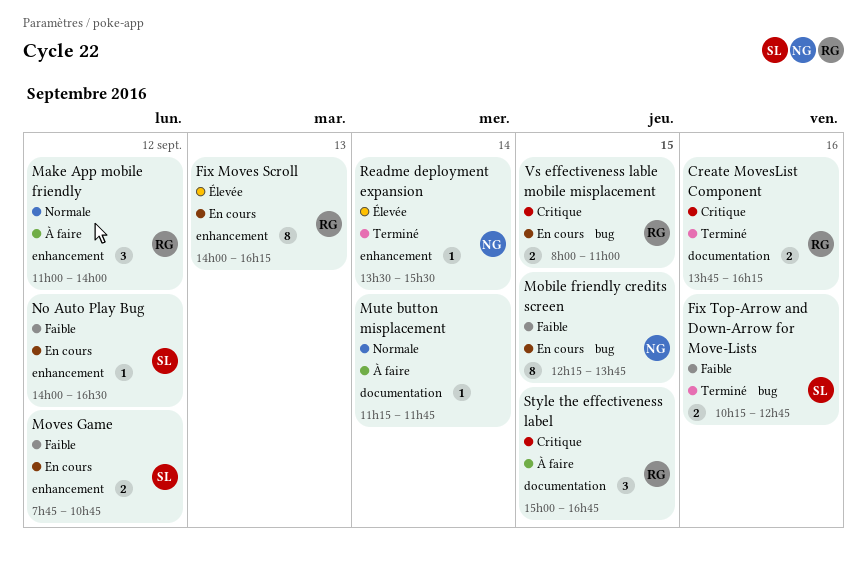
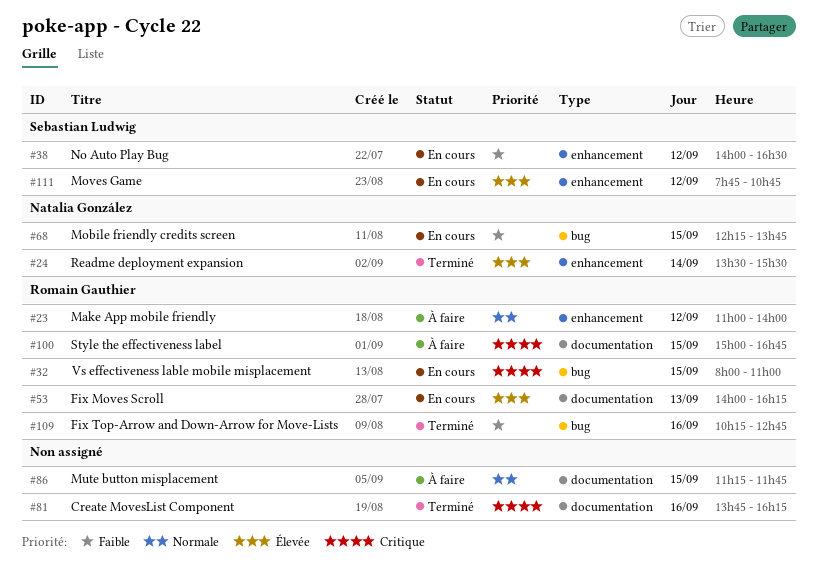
Create MovesList Component, owner: Romain Gauthier -> none
Fix Moves Scroll, label: enhancement -> documentation
Fix Top-Arrow and Down-Arrow for Move-Lists, owner: Sebastian Ludwig -> Romain Gauthier
Moves Game, priority: Faible -> Élevée
Mute button misplacement, day: Sep 14 -> Sep 15

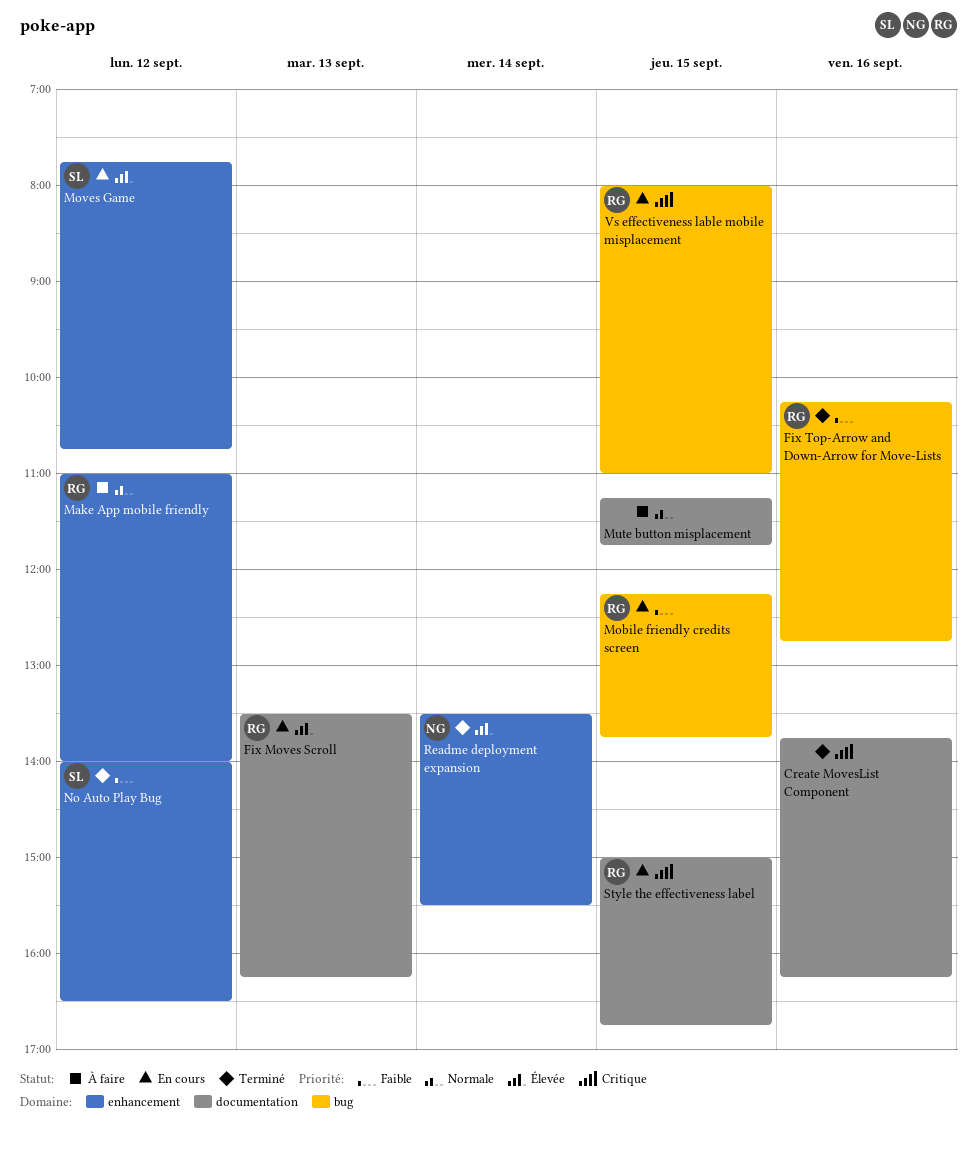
Fix Moves Scroll, begins: 14:00 -> 13:30
Mobile friendly credits screen, owner: Natalia González -> Romain Gauthier
No Auto Play Bug, status: En cours -> Terminé
Style the effectiveness label, status: À faire -> En cours

